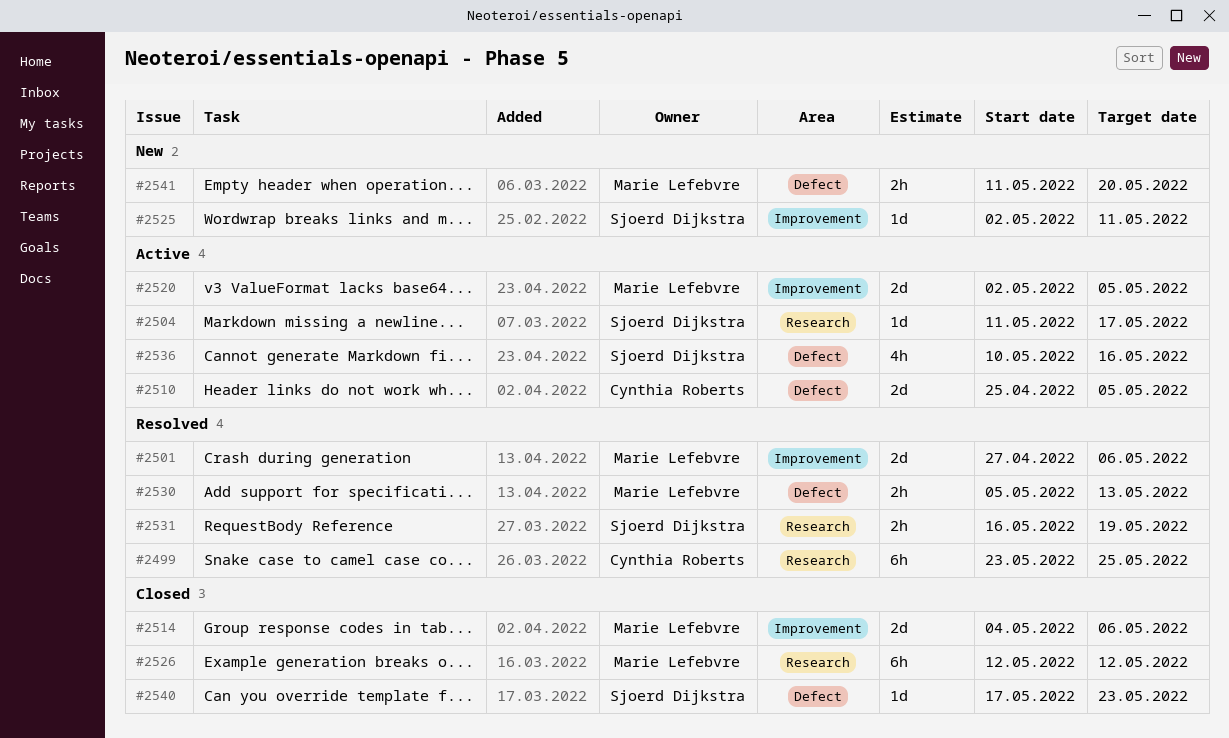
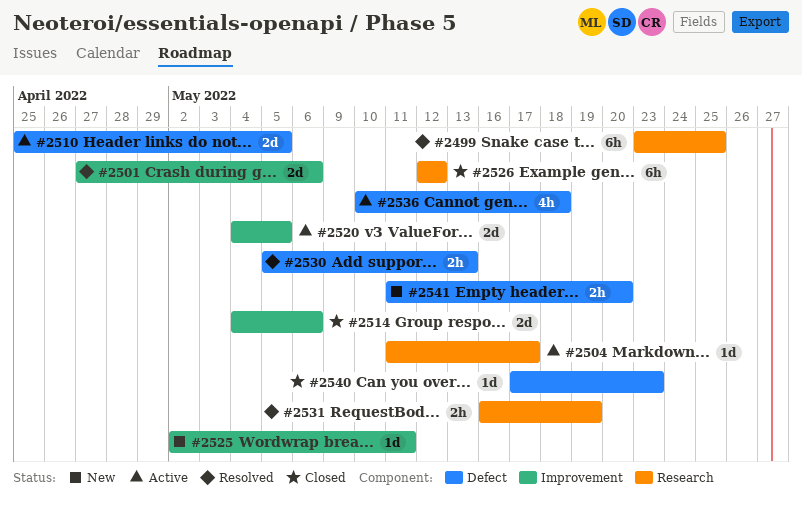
#2520, start: May 2 -> May 4
#2536, due: May 16 -> May 18

